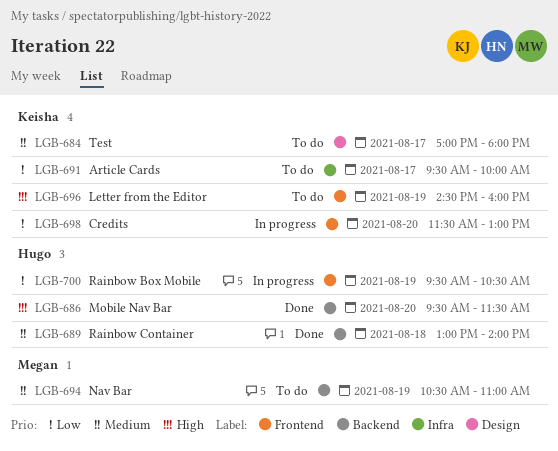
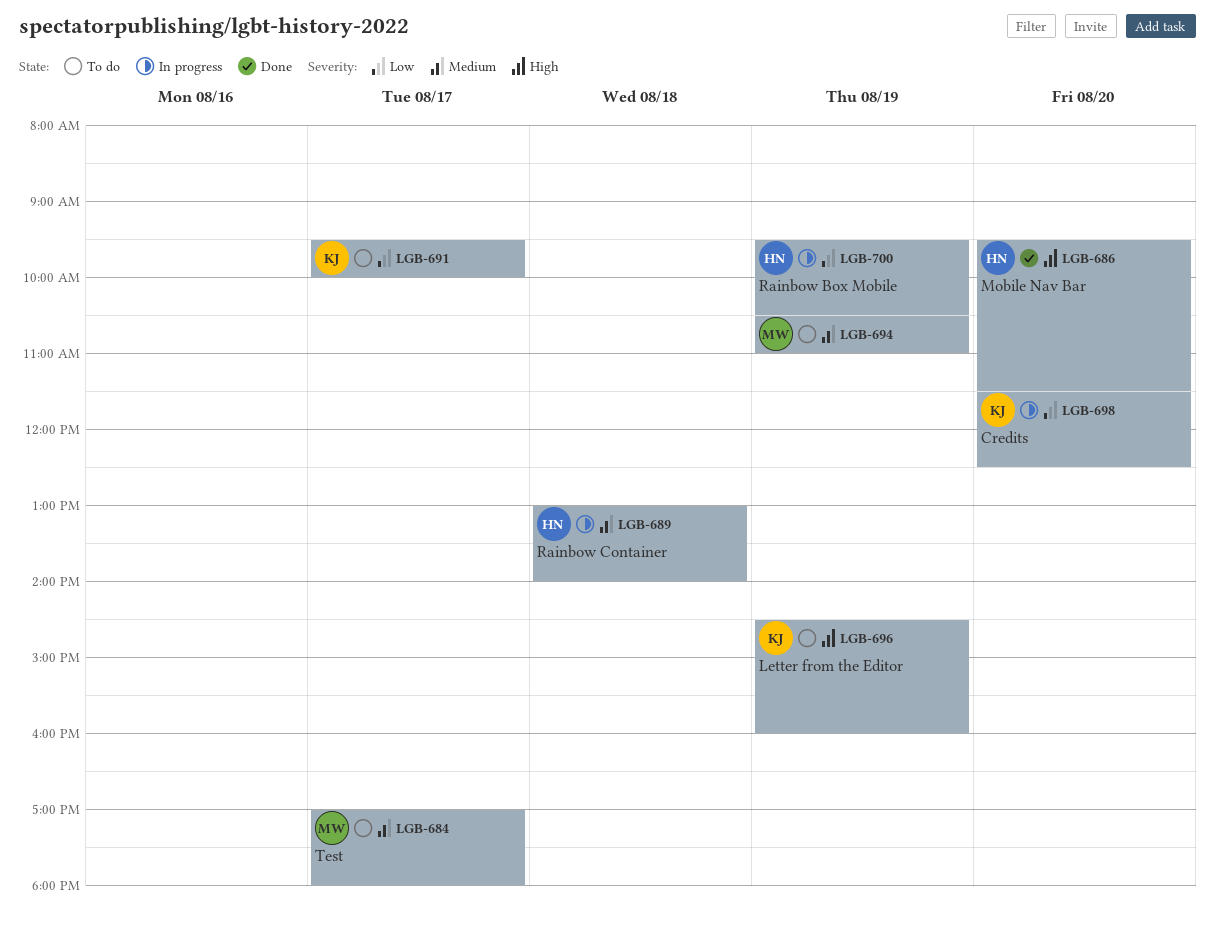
LGB-684, owner: Keisha -> Megan
LGB-689, status: Done -> In progress
LGB-698, ends: 13:00 -> 12:30

